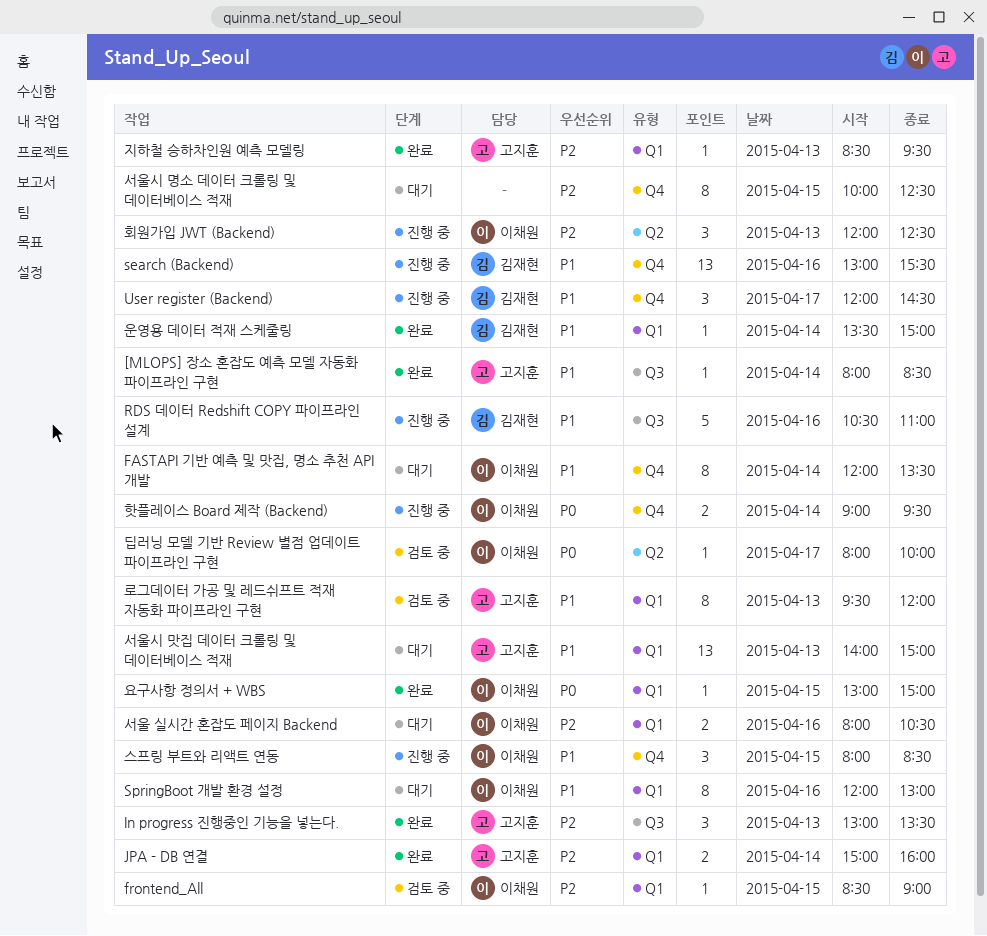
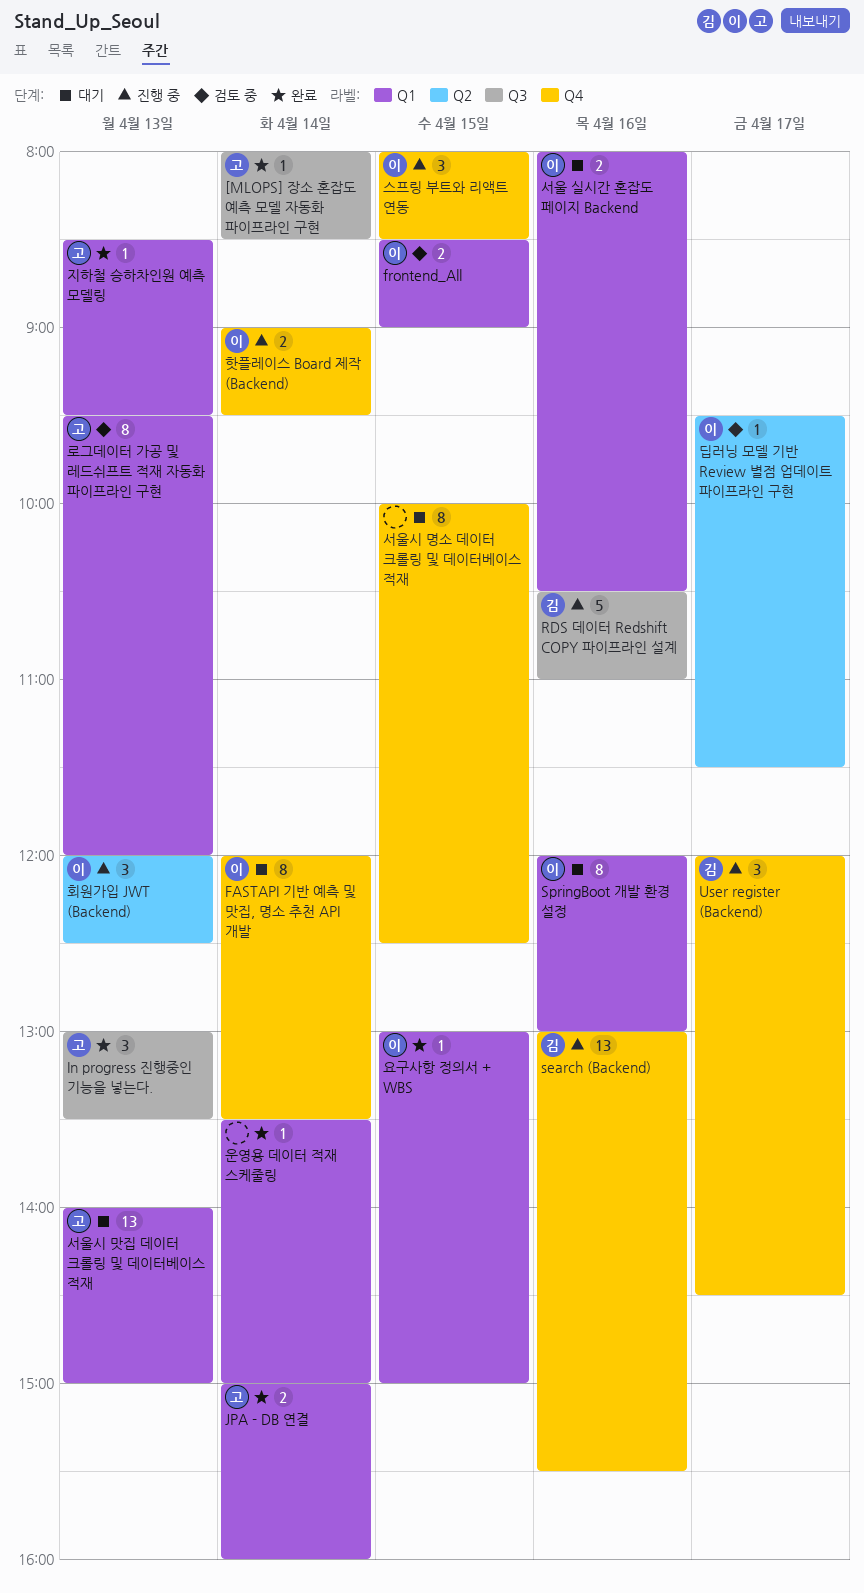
frontend_All, estimate: 1 -> 2
딥러닝 모델 기반 Review 별점 업데이트 파이프라인 구현, begins: 08:00 -> 09:30
딥러닝 모델 기반 Review 별점 업데이트 파이프라인 구현, ends: 10:00 -> 11:30
운영용 데이터 적재 스케줄링, owner: 김재현 -> none

